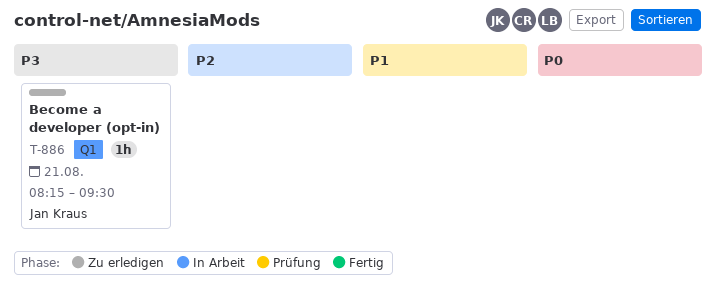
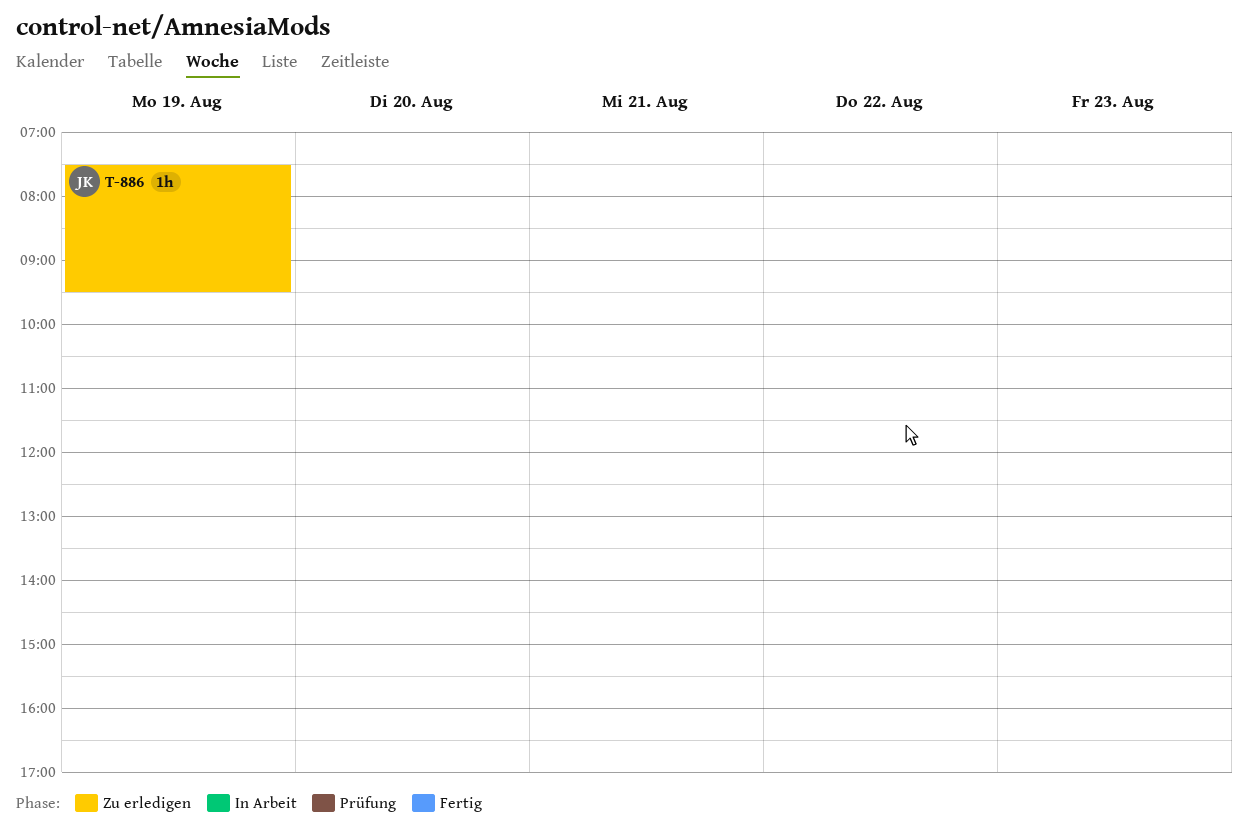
T-886, day: Aug 21 -> Aug 19
T-886, begins: 08:15 -> 07:30

